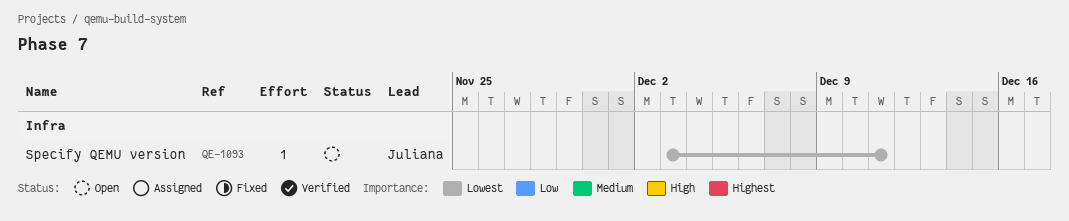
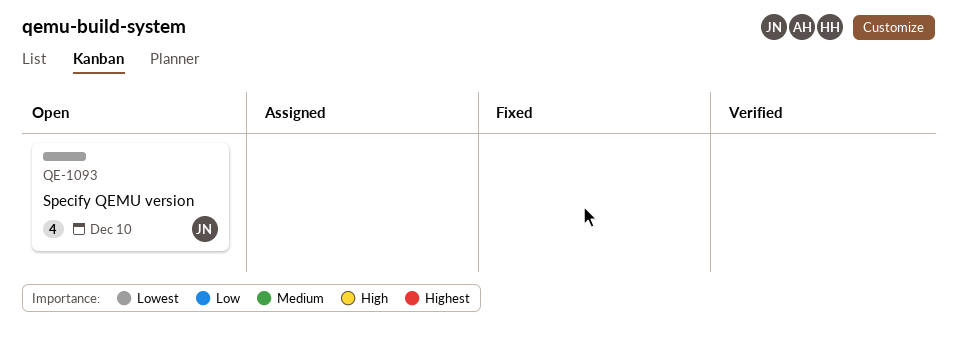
QE-1093, estimate: 1 -> 4
QE-1093, due: Dec 11 -> Dec 10

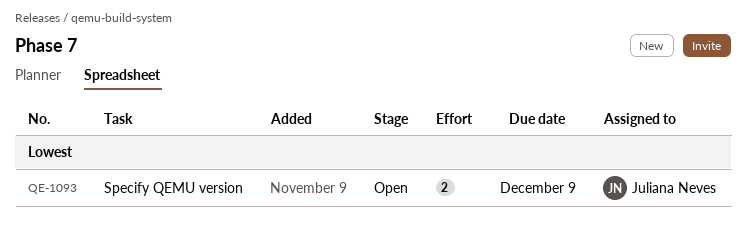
QE-1093, estimate: 4 -> 2
QE-1093, due: Dec 10 -> Dec 9

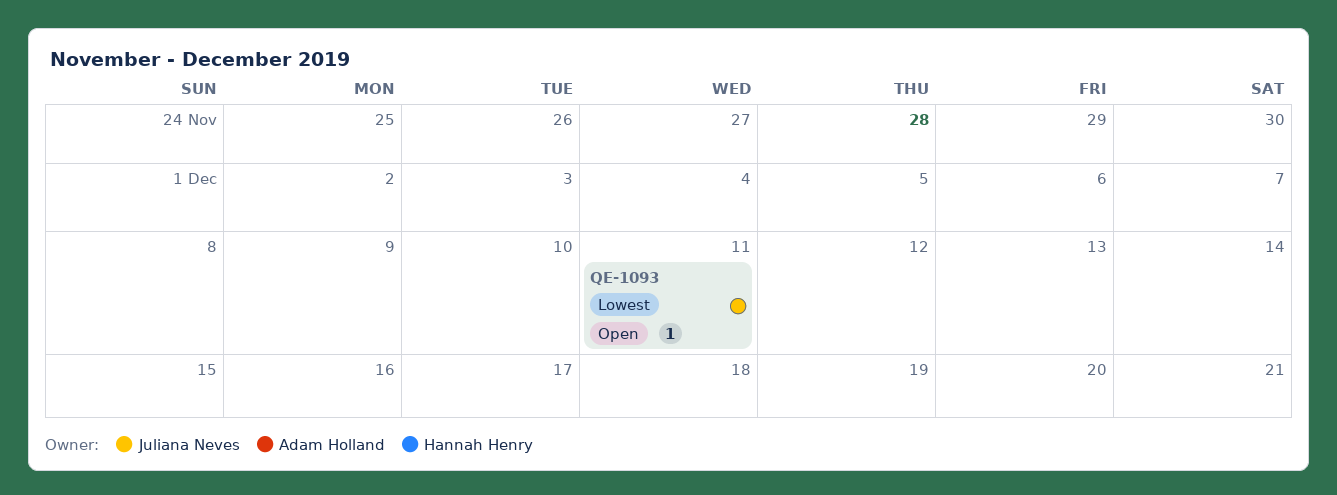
QE-1093, estimate: 2 -> 1
QE-1093, due: Dec 9 -> Dec 11

